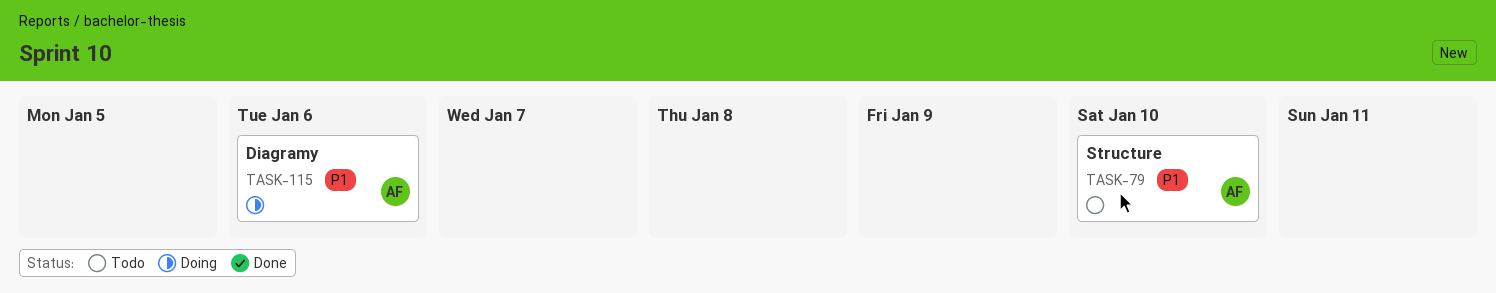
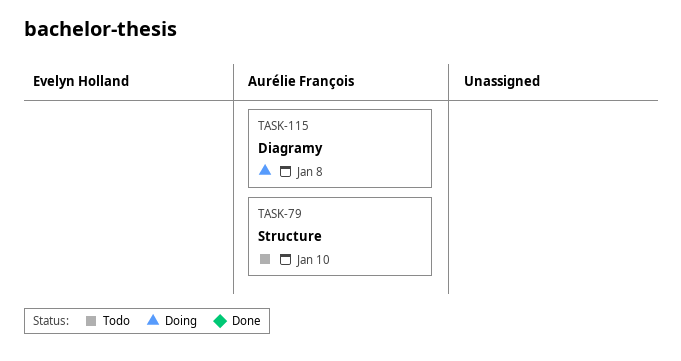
TASK-115, due: Jan 6 -> Jan 8

